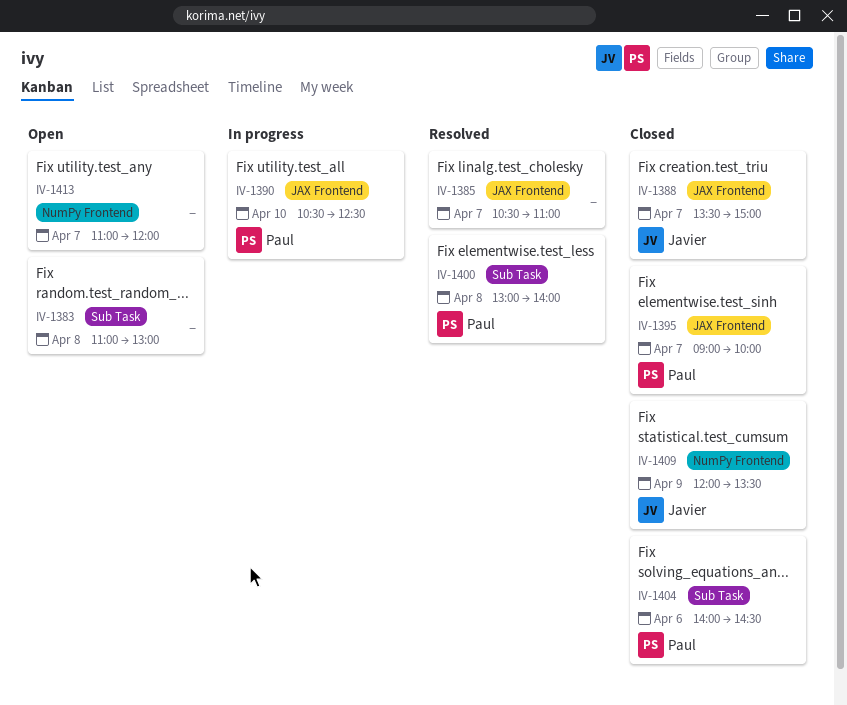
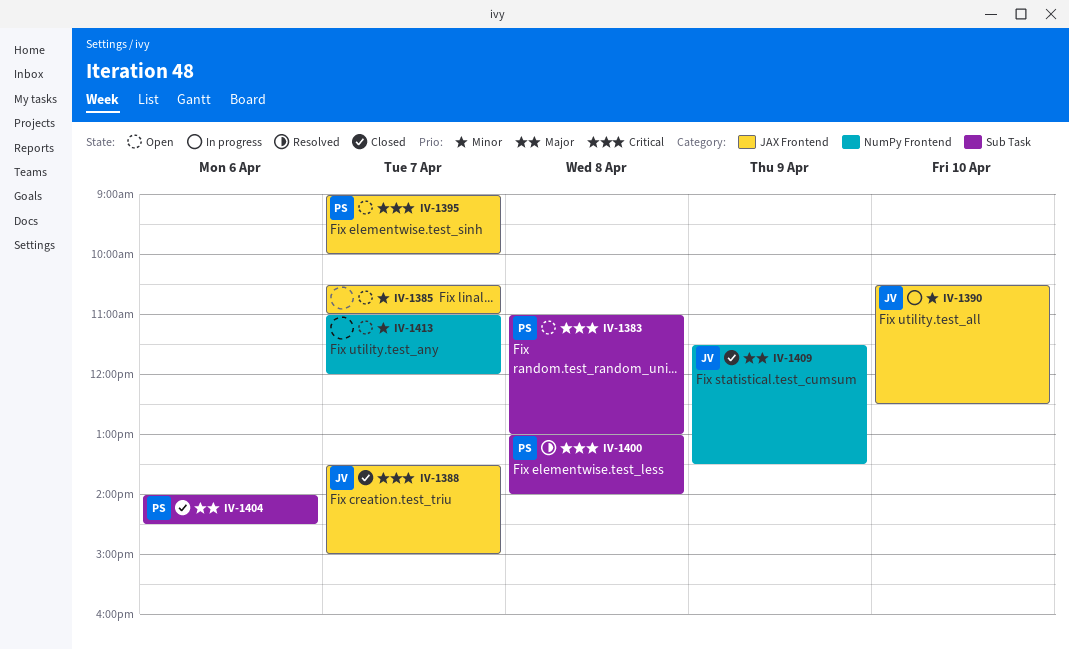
IV-1383, owner: none -> Paul
IV-1385, status: Resolved -> Open
IV-1390, owner: Paul -> Javier
IV-1395, status: Closed -> Open
IV-1409, begins: 12:00 -> 11:30

